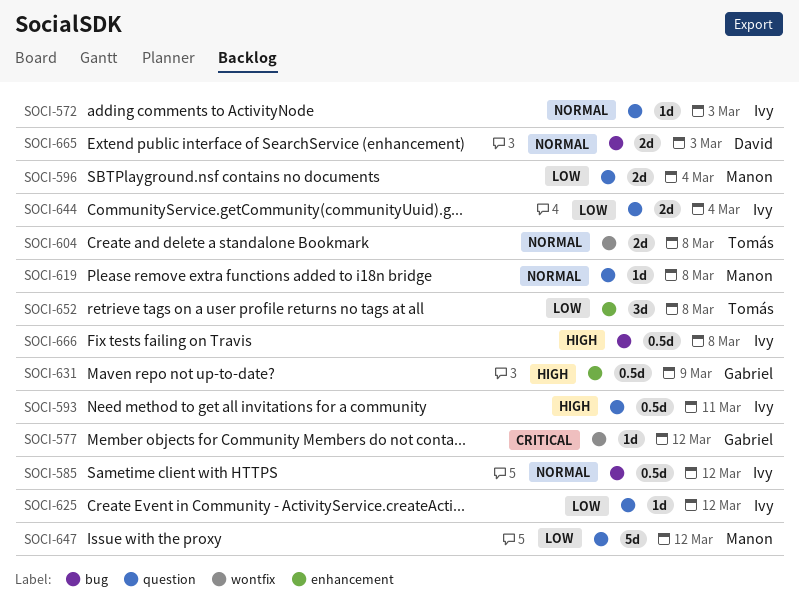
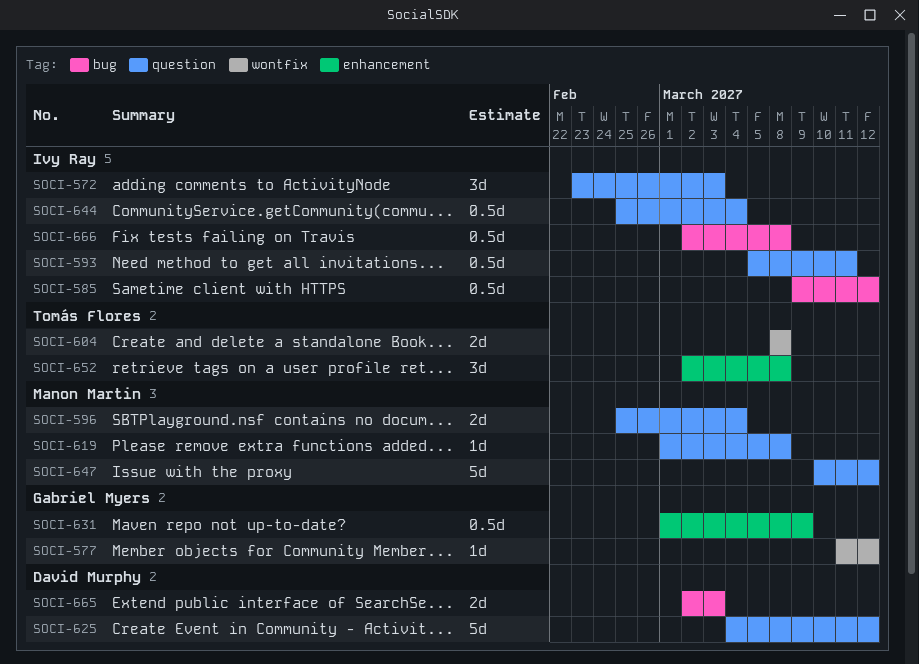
SOCI-572, estimate: 1d -> 3d
SOCI-625, owner: Ivy Ray -> David Murphy
SOCI-625, estimate: 1d -> 5d
SOCI-644, estimate: 2d -> 0.5d

